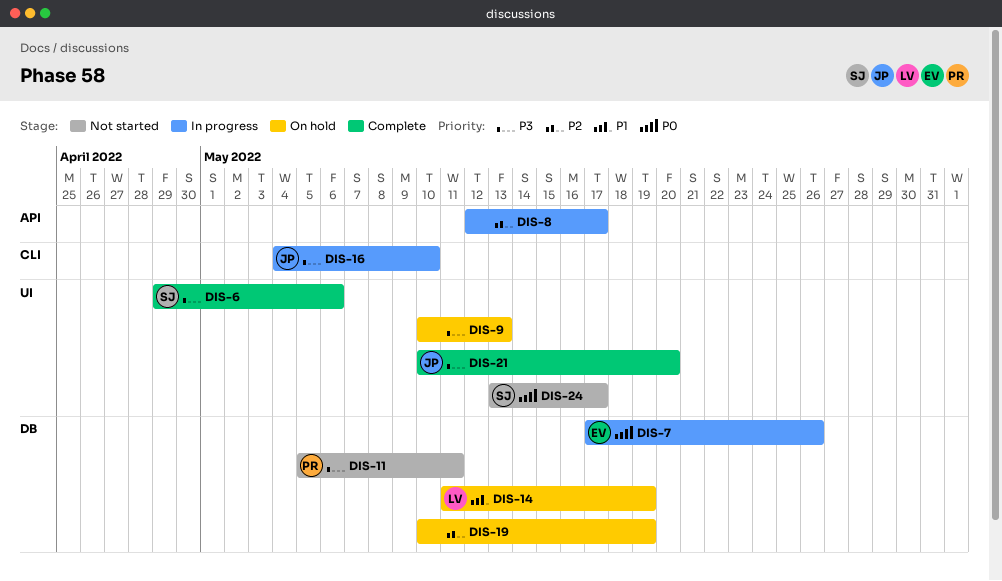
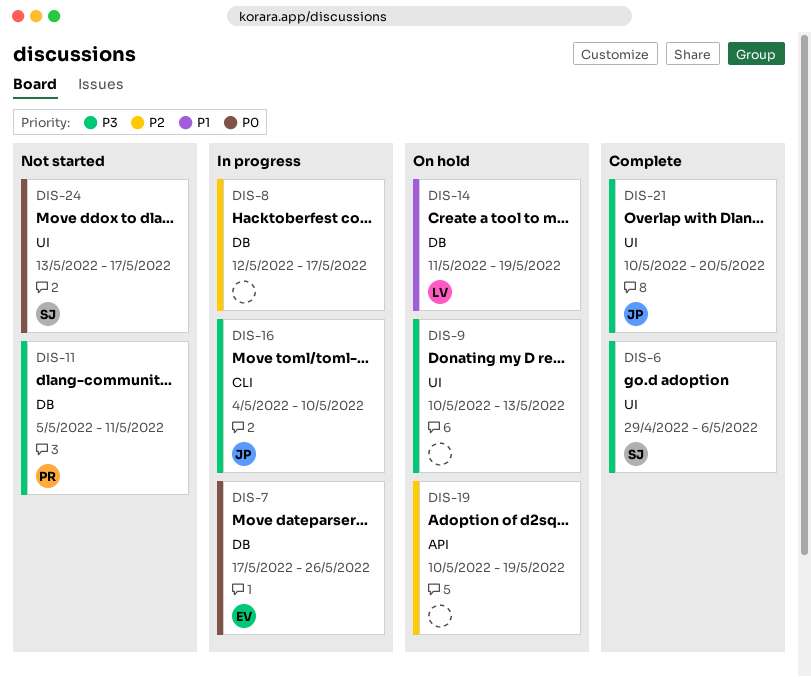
DIS-8, label: API -> DB
DIS-19, label: DB -> API

